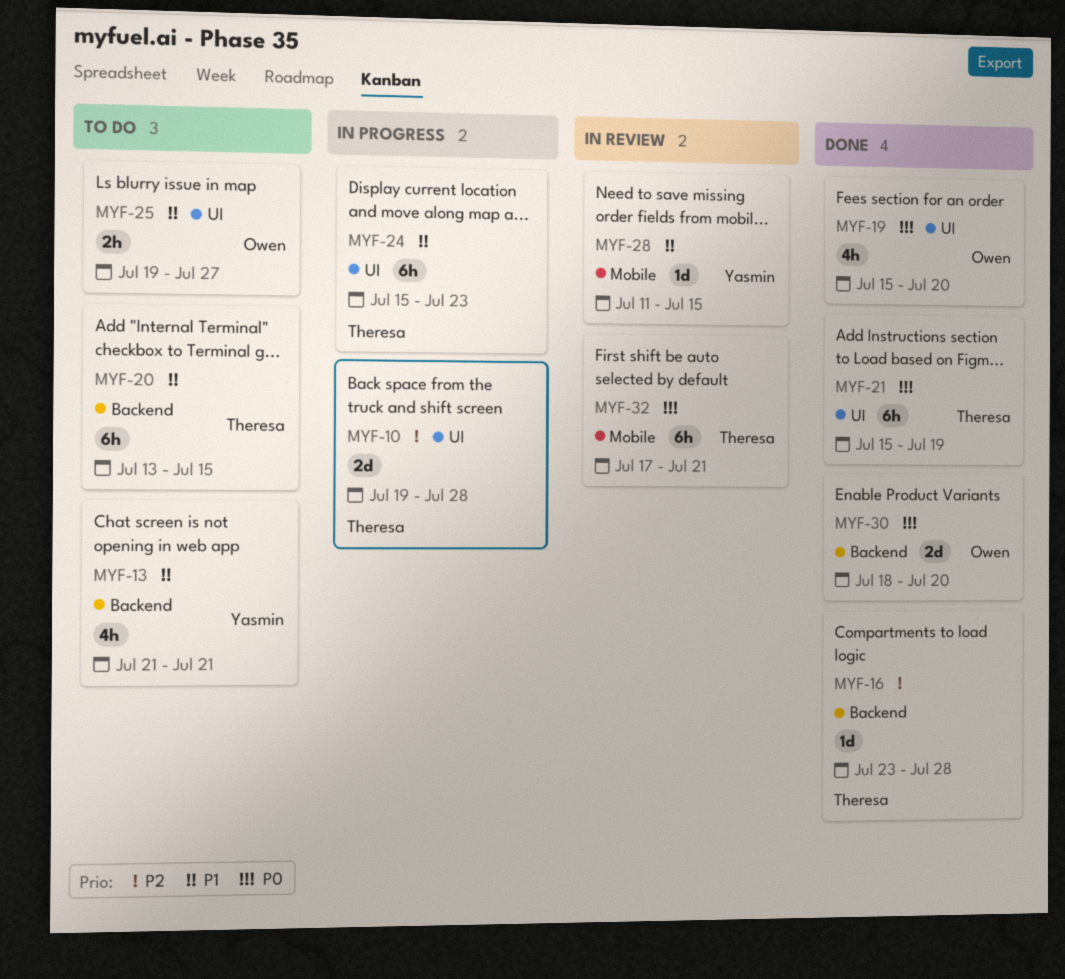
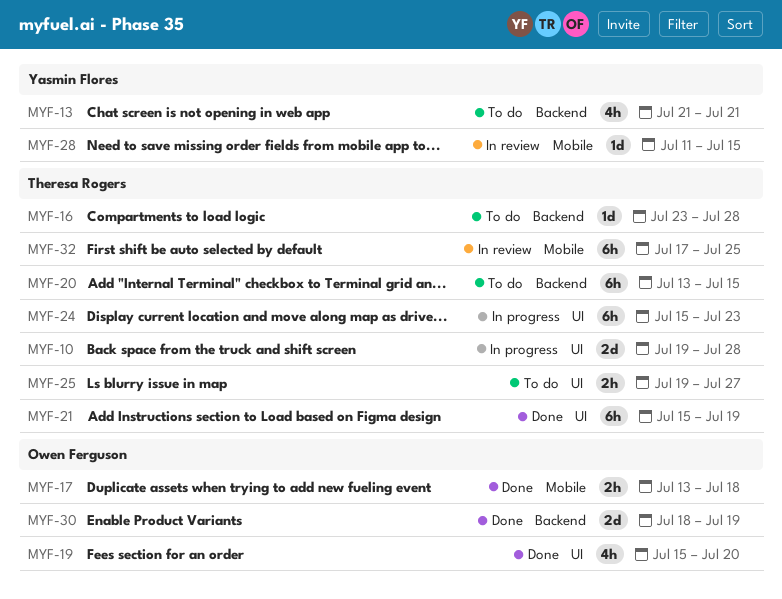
MYF-16, status: Done -> To do
MYF-17: none -> present
MYF-25, owner: Owen Ferguson -> Theresa Rogers
MYF-30, due: Jul 20 -> Jul 19
MYF-32, due: Jul 21 -> Jul 25

